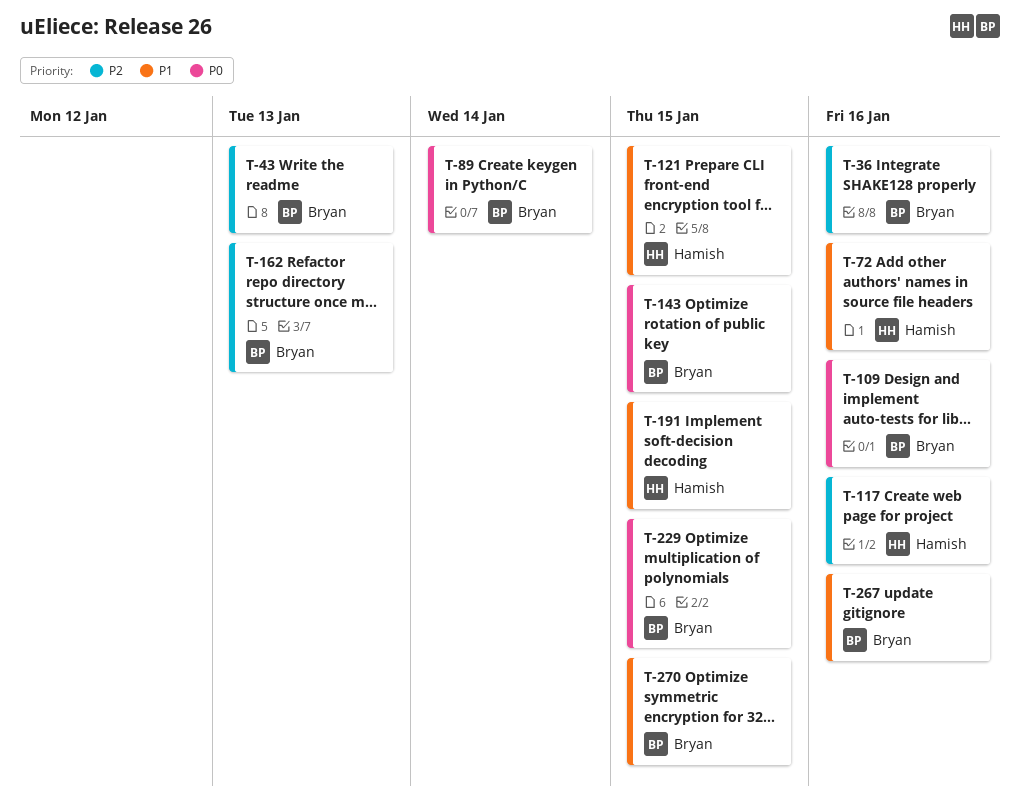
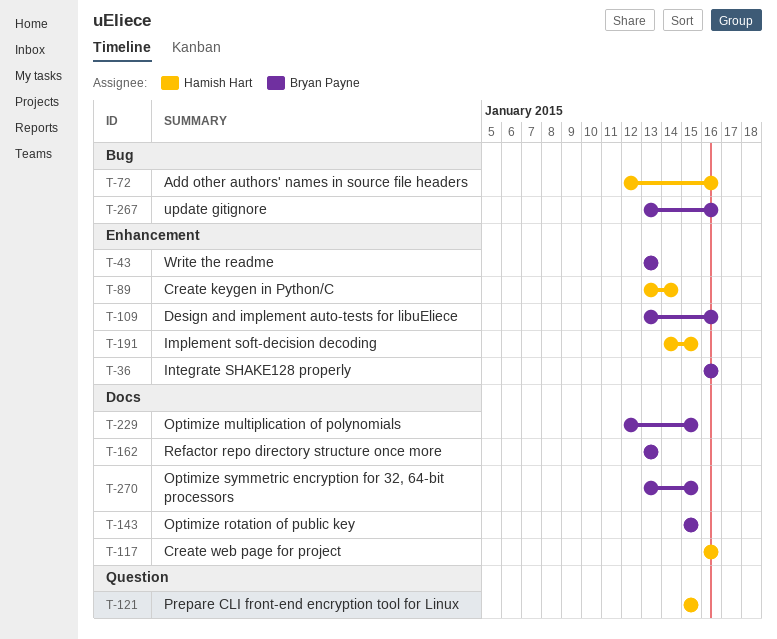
T-89, owner: Bryan Payne -> Hamish Hart

